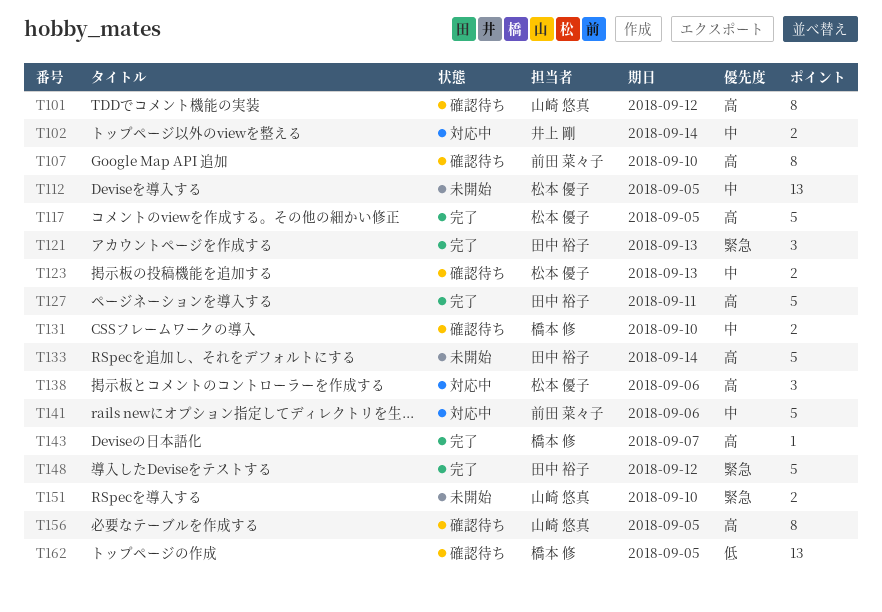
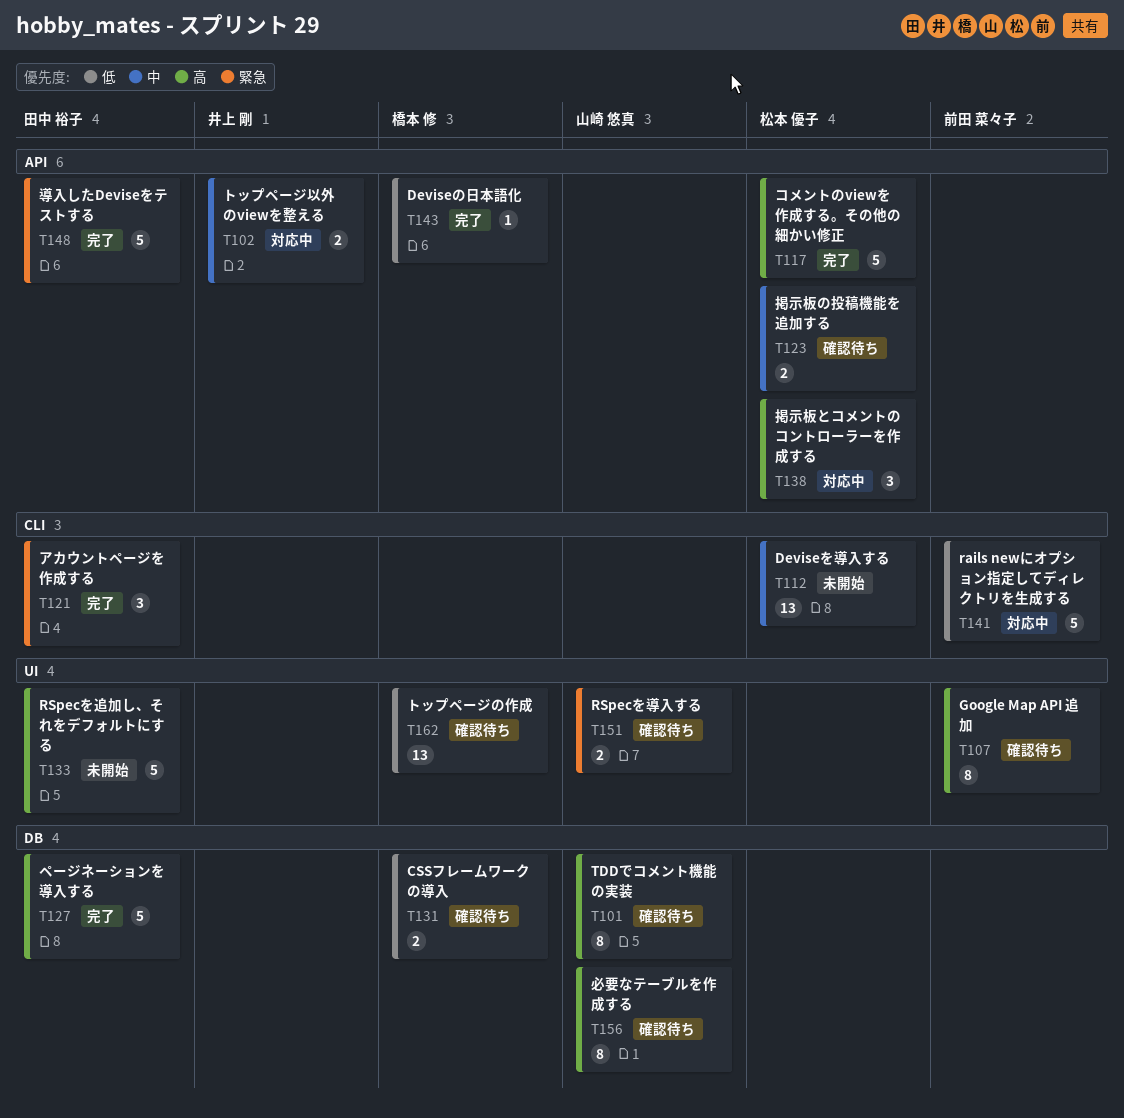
T131, priority: 中 -> 低
T141, priority: 中 -> 低
T143, priority: 高 -> 低
T151, status: 未開始 -> 確認待ち

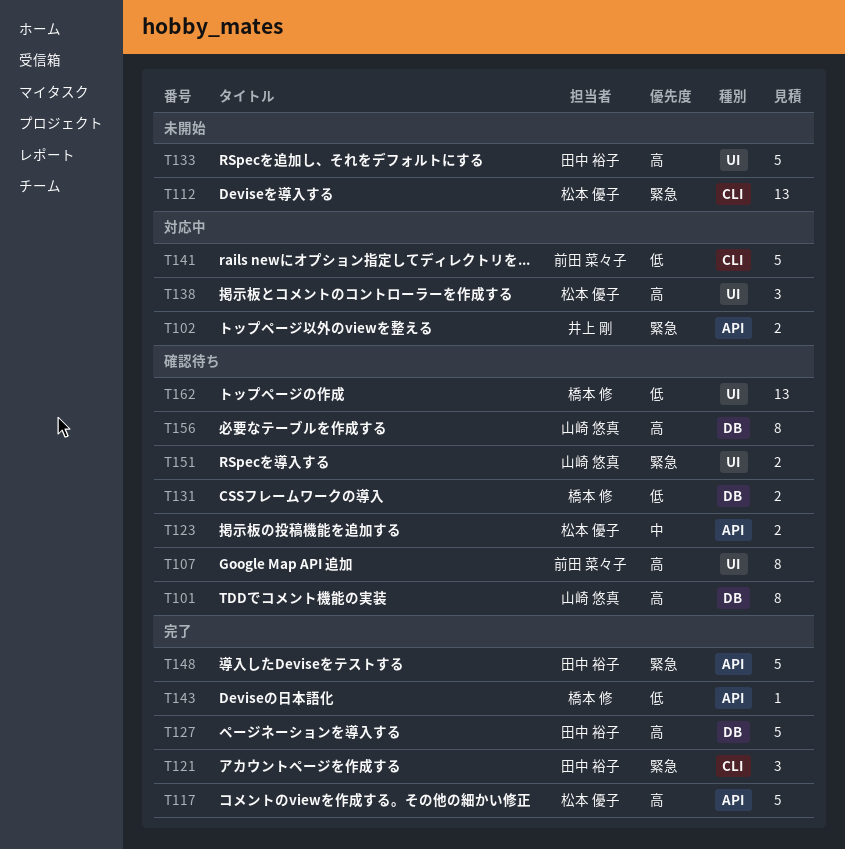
T102, priority: 中 -> 緊急
T112, priority: 中 -> 緊急
T138, label: API -> UI

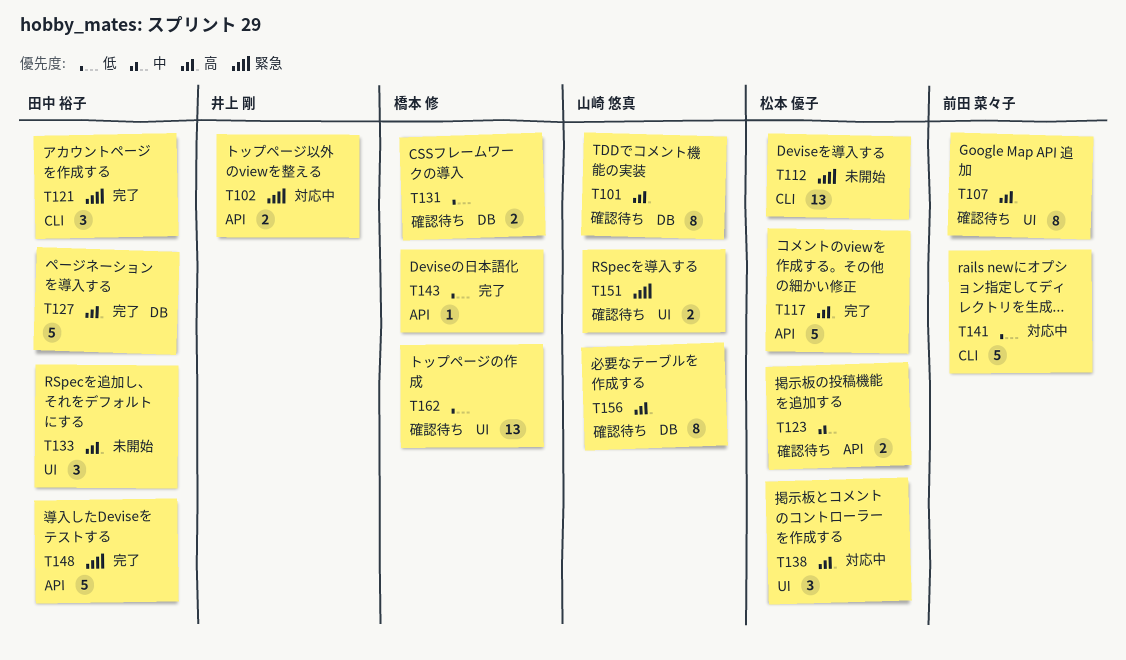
T133, estimate: 5 -> 3

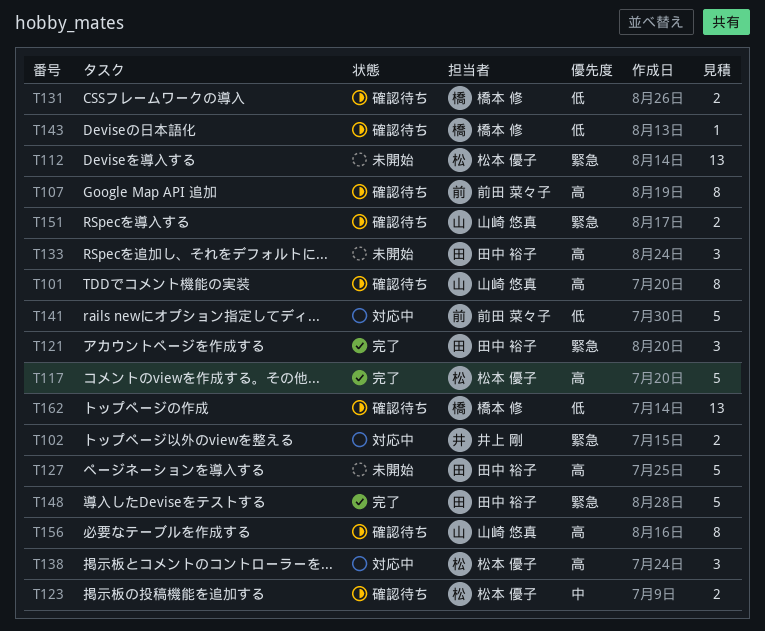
T127, status: 完了 -> 未開始
T143, status: 完了 -> 確認待ち

